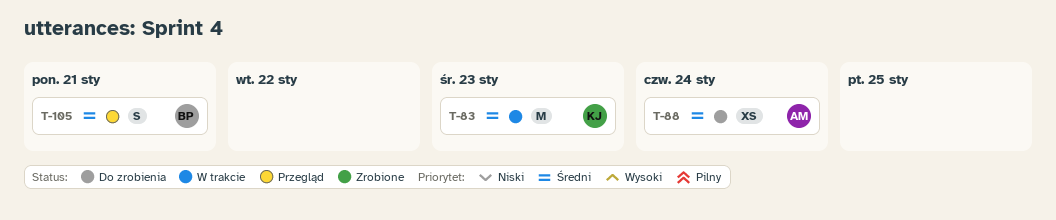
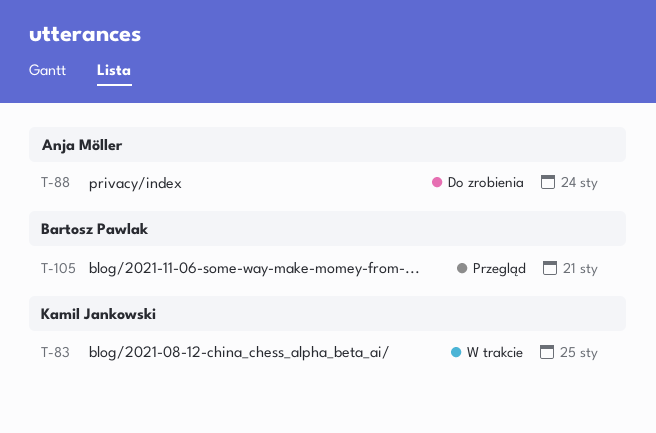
T-83, due: Jan 23 -> Jan 25

